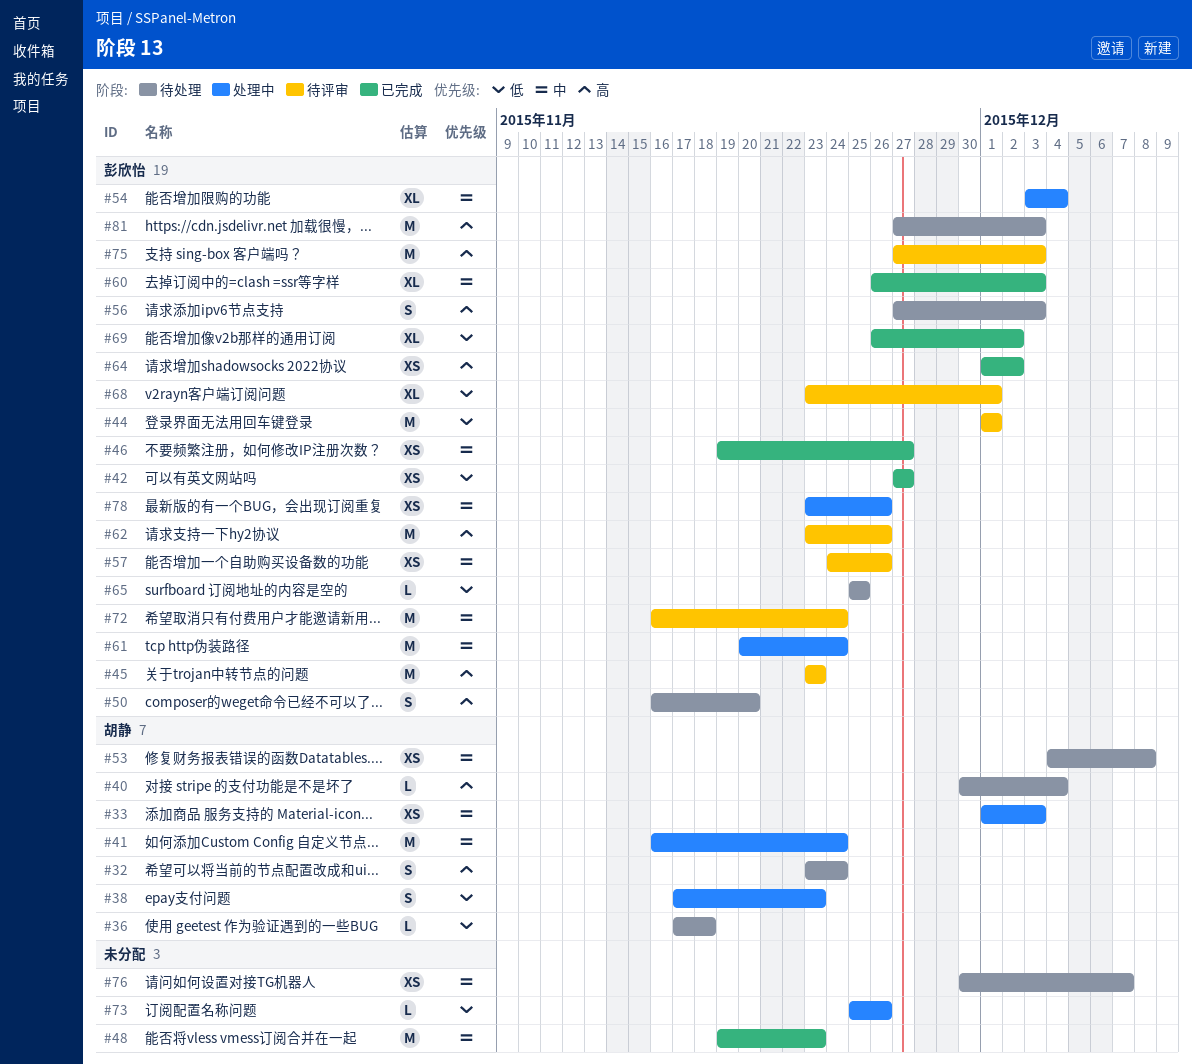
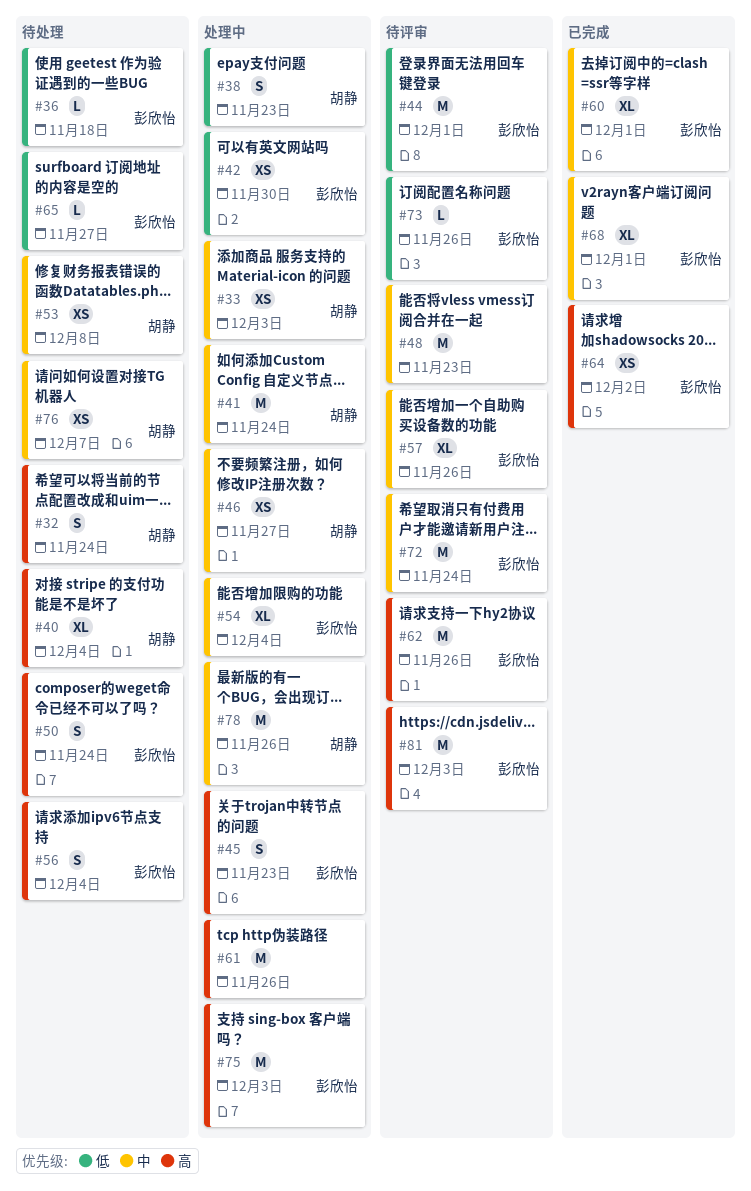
#36, owner: 胡静 -> 彭欣怡
#40, estimate: L -> XL
#42, status: 已完成 -> 处理中
#42, due: Nov 27 -> Nov 30
#45, status: 待评审 -> 处理中
#45, estimate: M -> S
#46, status: 已完成 -> 处理中
#46, owner: 彭欣怡 -> 胡静
#48, status: 已完成 -> 待评审
#50, due: Nov 20 -> Nov 24
#56, due: Dec 3 -> Dec 4
#57, estimate: XS -> XL
#60, due: Dec 3 -> Dec 1
#61, owner: 彭欣怡 -> none
#61, priority: 中 -> 高
#61, due: Nov 24 -> Nov 26
#65, due: Nov 25 -> Nov 27
#68, status: 待评审 -> 已完成
#68, priority: 低 -> 中
#69: present -> none
#73, status: 处理中 -> 待评审
#73, owner: none -> 彭欣怡
#75, status: 待评审 -> 处理中
#76, owner: none -> 胡静
#78, owner: 彭欣怡 -> 胡静
#78, estimate: XS -> M
#81, status: 待处理 -> 待评审

